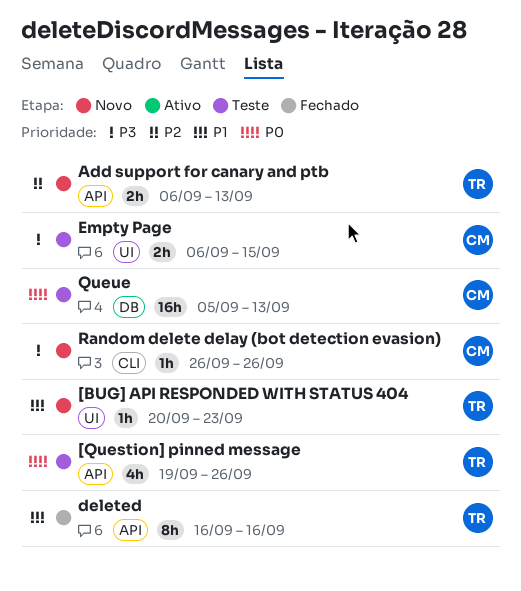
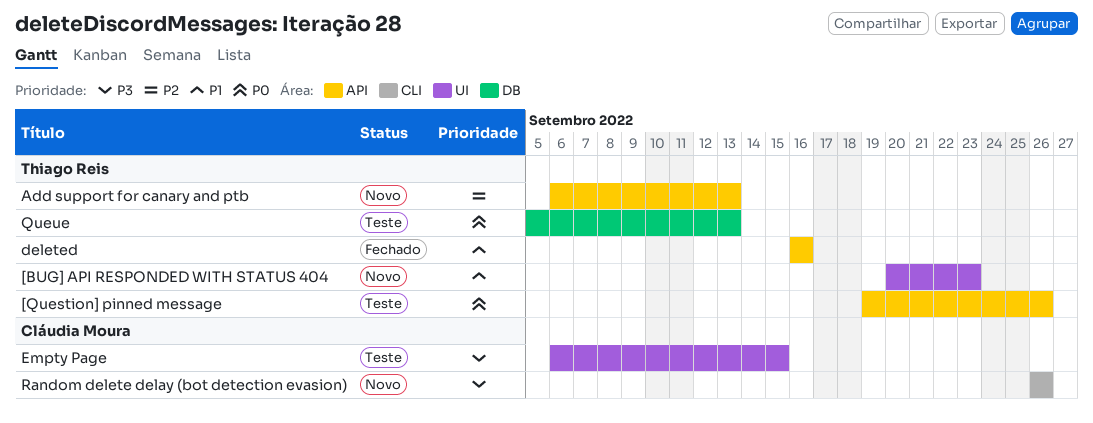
Queue, owner: Cláudia Moura -> Thiago Reis

